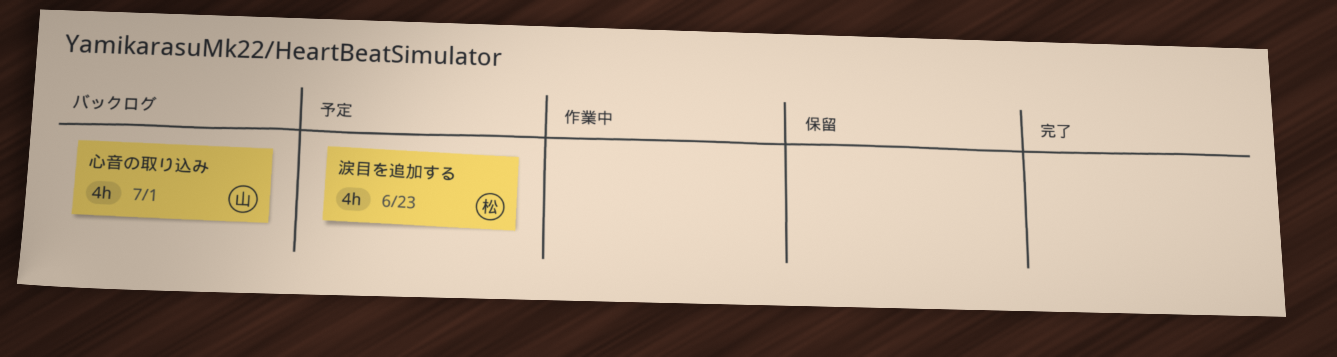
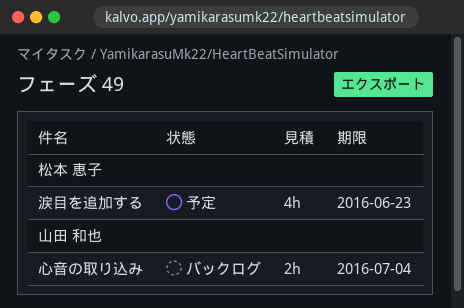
心音の取り込み, estimate: 4h -> 2h
心音の取り込み, due: Jul 1 -> Jul 4

